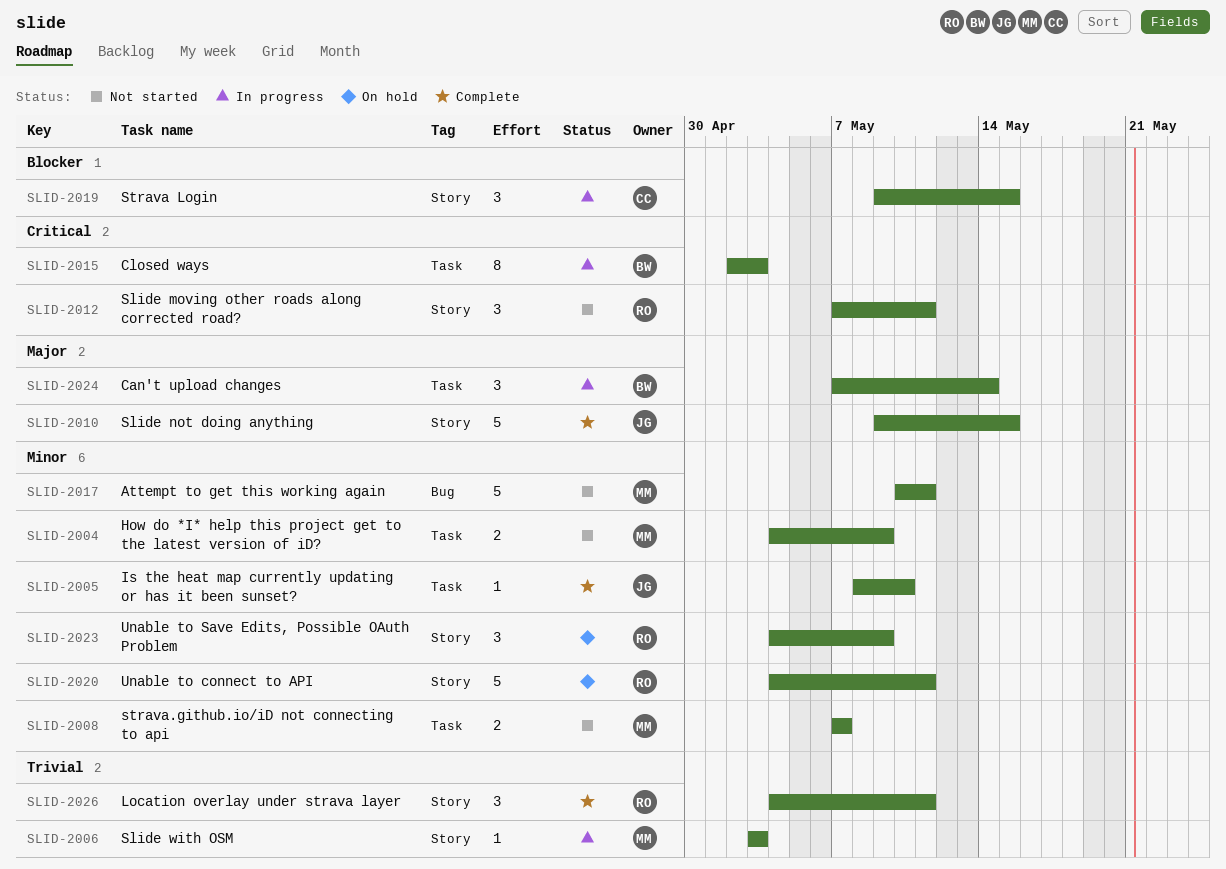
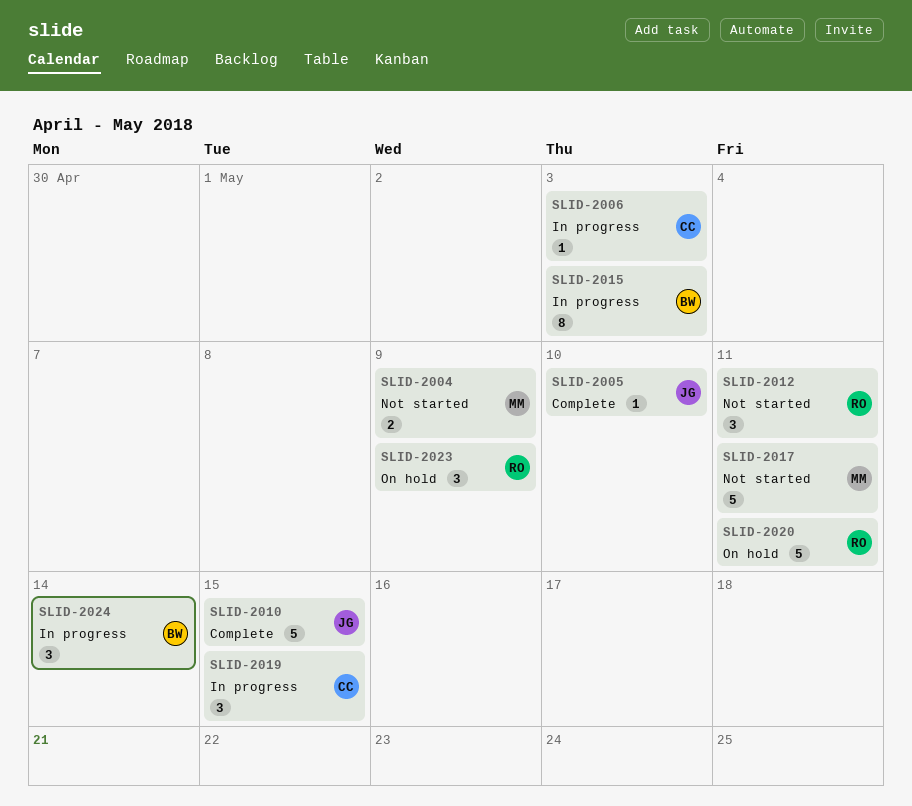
SLID-2006, owner: MM -> CC
SLID-2008: present -> none
SLID-2026: present -> none

